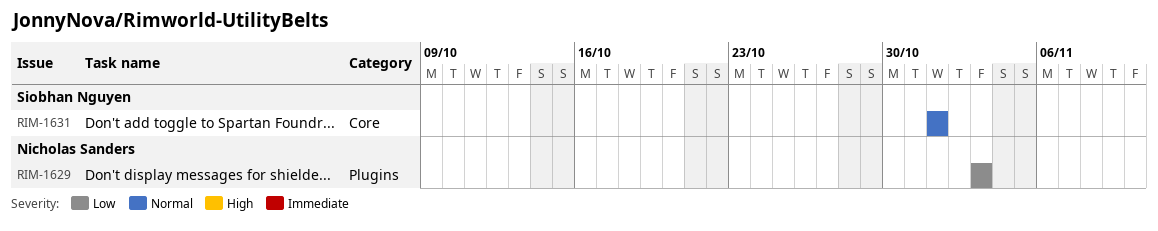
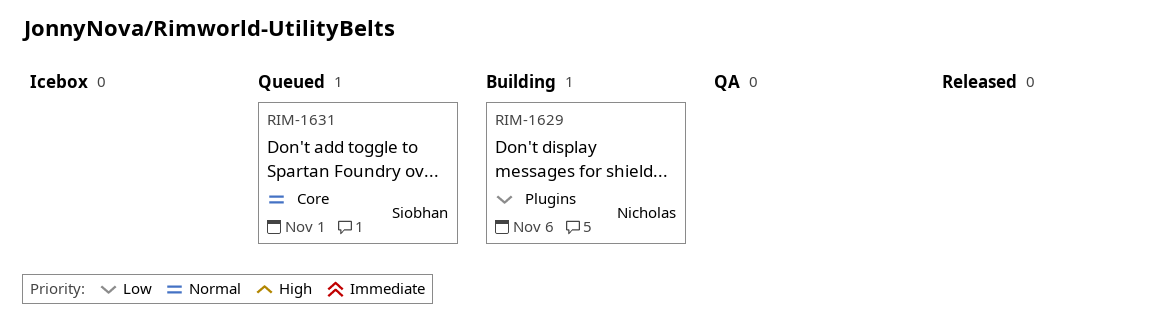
RIM-1629, due: Nov 3 -> Nov 6

